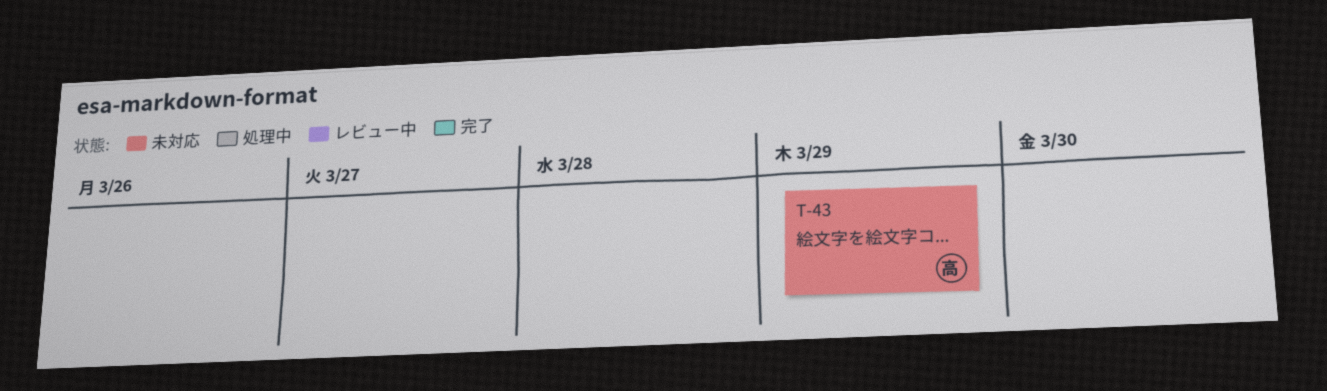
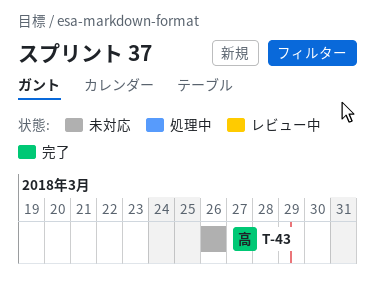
T-43, due: Mar 29 -> Mar 26

